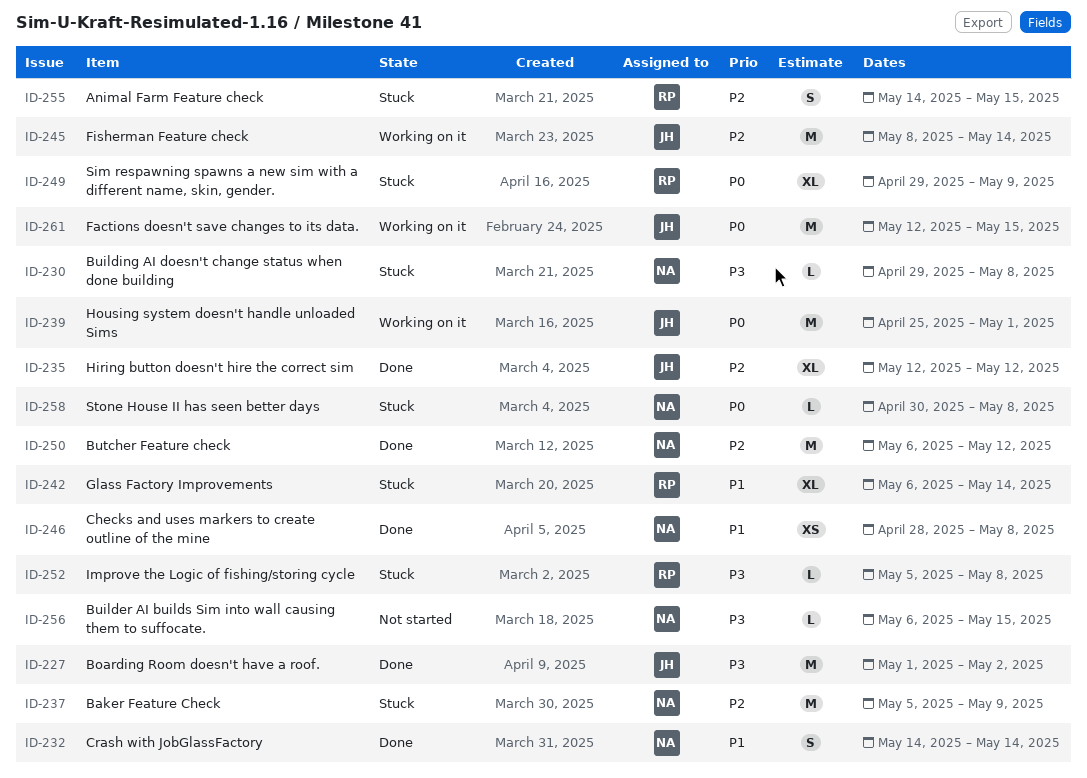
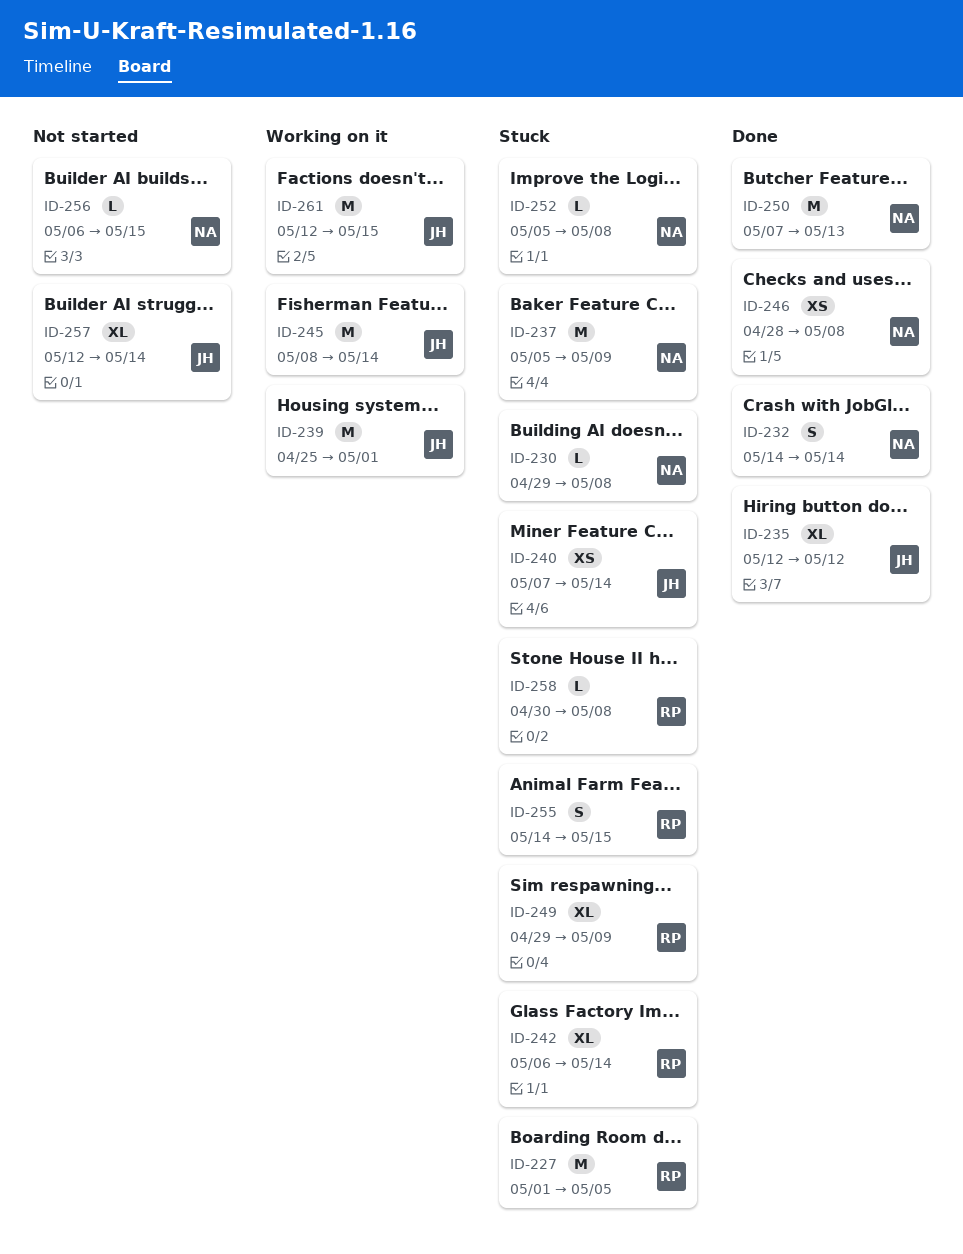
ID-227, status: Done -> Stuck
ID-227, owner: JH -> RP
ID-227, due: May 2 -> May 5
ID-240: none -> present
ID-250, start: May 6 -> May 7
ID-250, due: May 12 -> May 13
ID-252, owner: RP -> NA
ID-257: none -> present
ID-258, owner: NA -> RP

